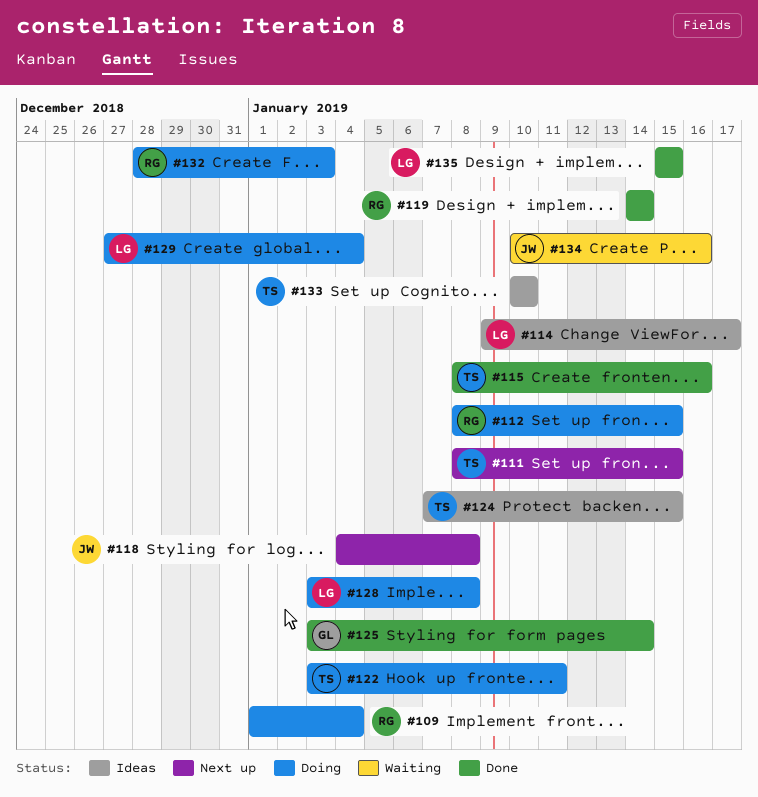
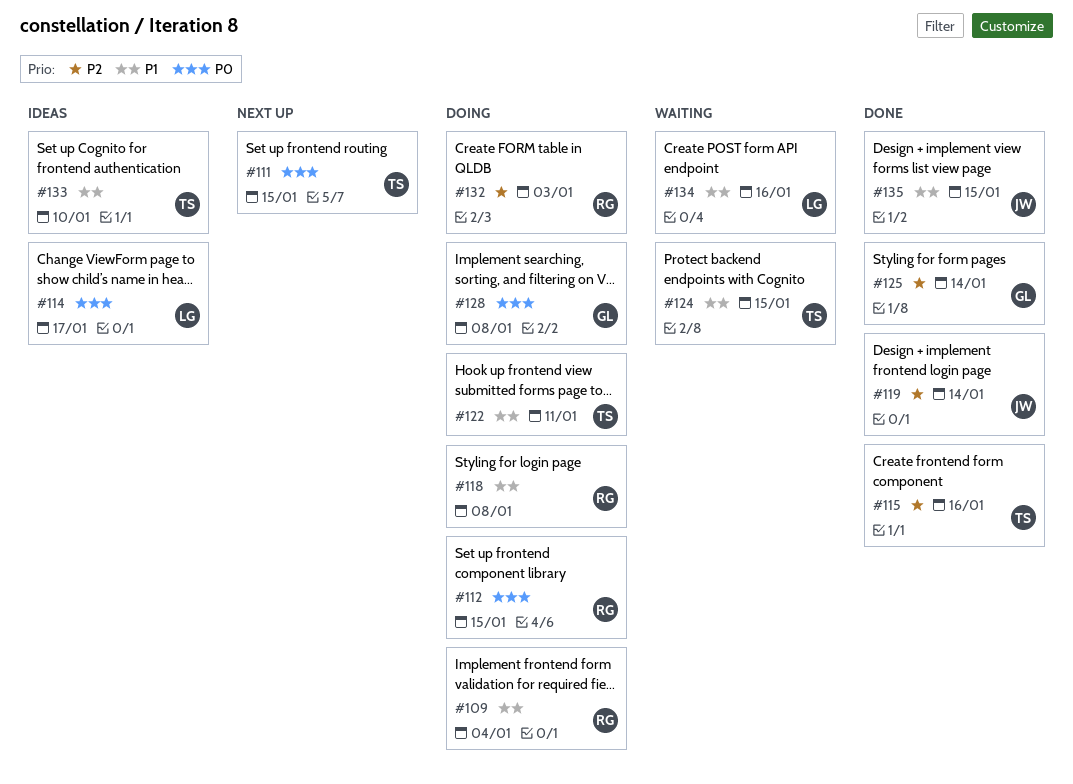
#118, status: Next up -> Doing
#118, owner: JW -> RG
#119, owner: RG -> JW
#124, status: Ideas -> Waiting
#128, owner: LG -> GL
#129: present -> none
#134, owner: JW -> LG
#135, owner: LG -> JW

